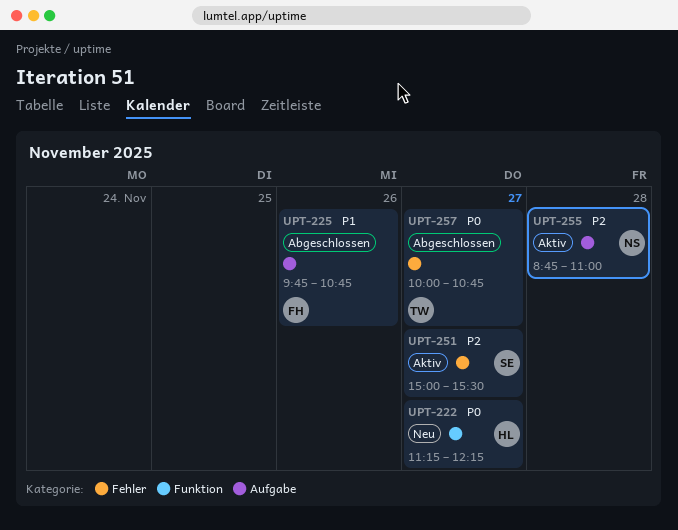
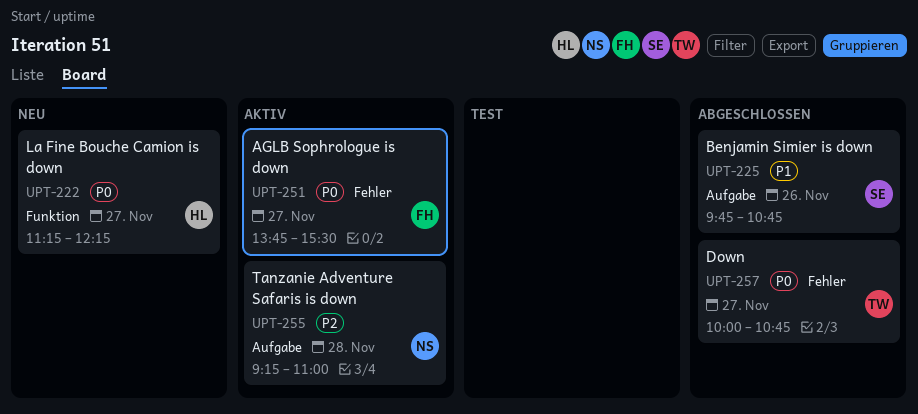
UPT-225, owner: FH -> SE
UPT-251, owner: SE -> FH
UPT-251, priority: P2 -> P0
UPT-251, begins: 15:00 -> 13:45
UPT-255, begins: 08:45 -> 09:15

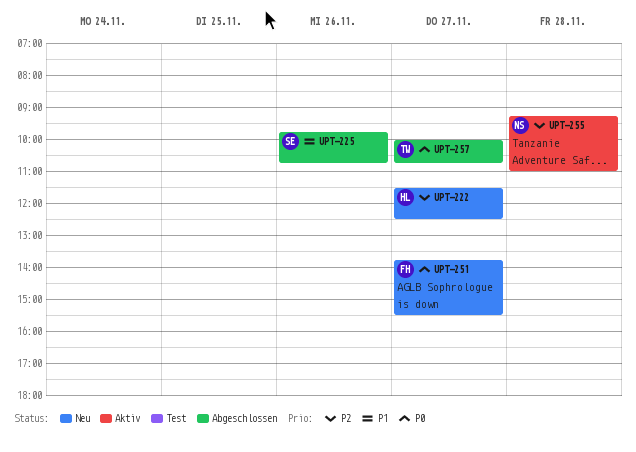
UPT-222, priority: P0 -> P2
UPT-222, begins: 11:15 -> 11:30
UPT-222, ends: 12:15 -> 12:30
UPT-251, status: Aktiv -> Neu

